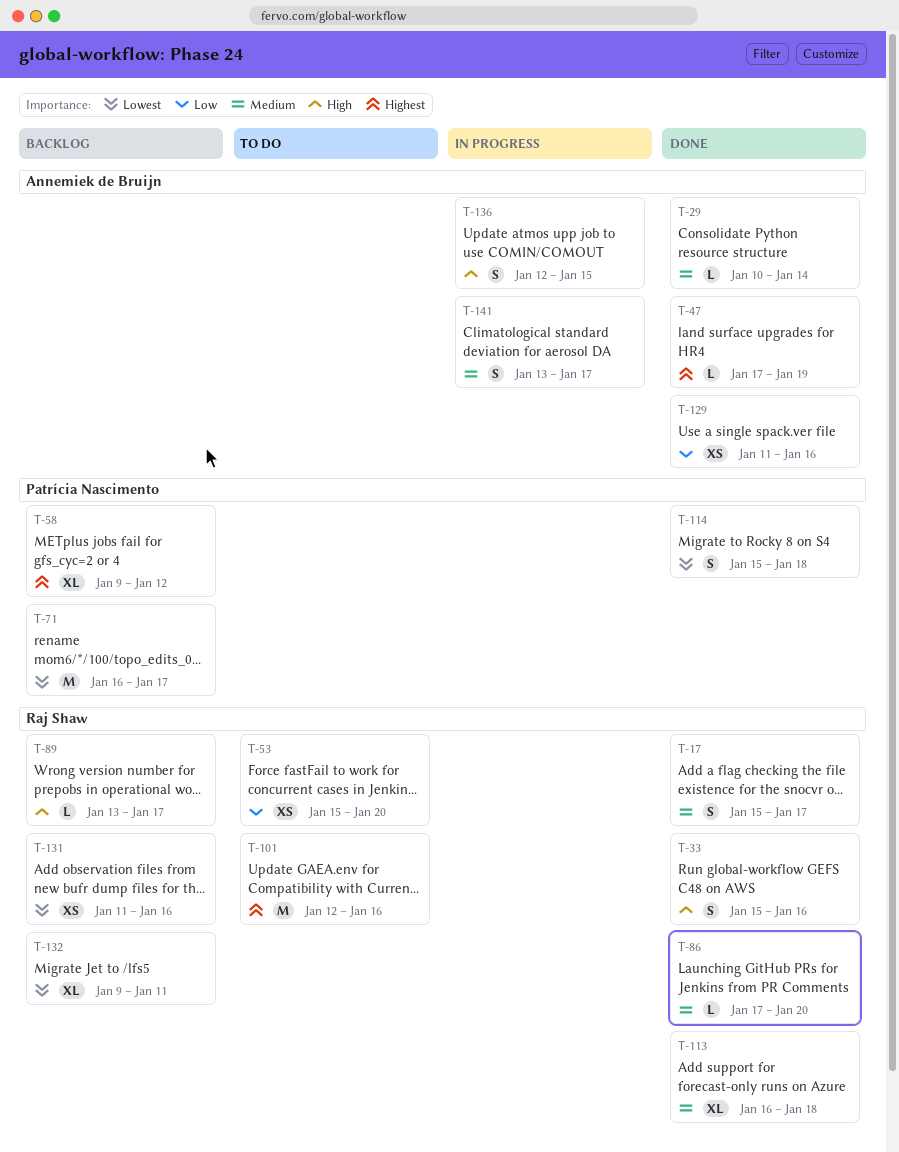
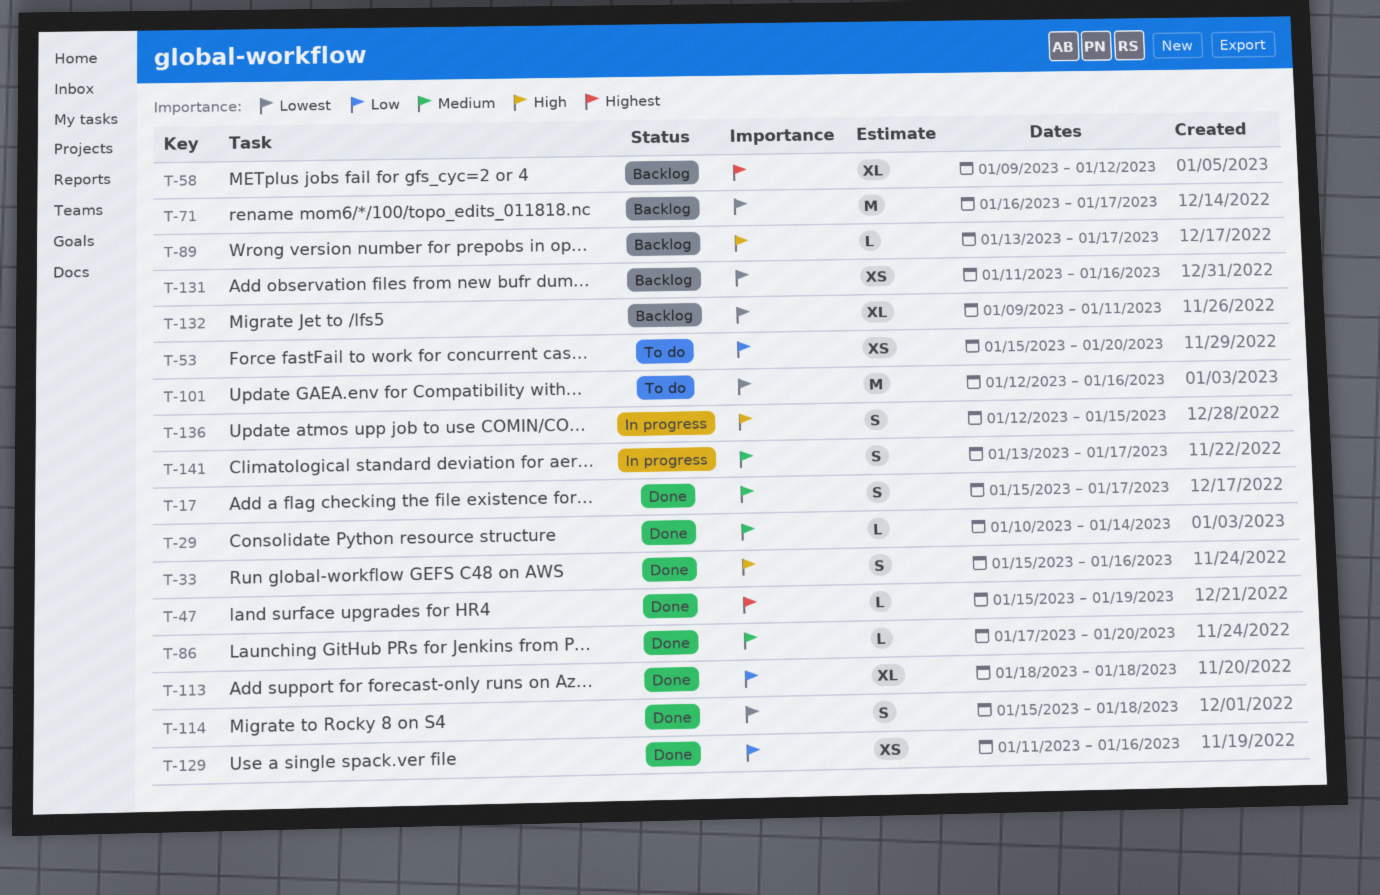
T-47, start: Jan 17 -> Jan 15
T-101, priority: Highest -> Lowest
T-113, priority: Medium -> Low
T-113, start: Jan 16 -> Jan 18

